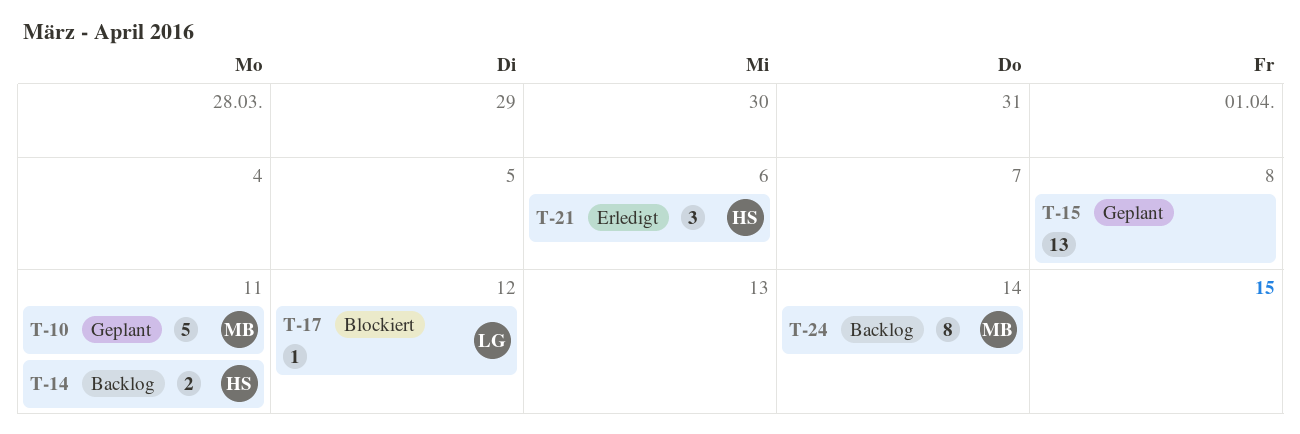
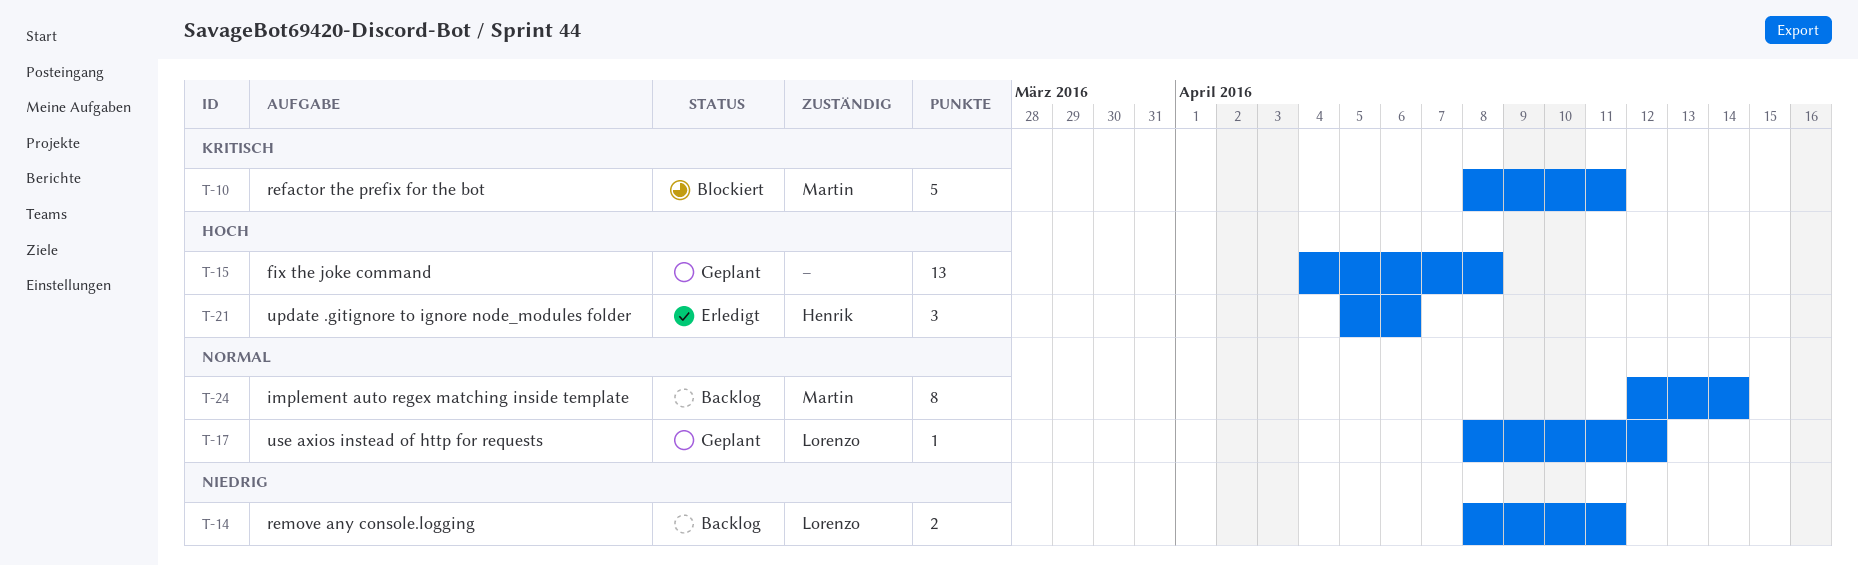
T-10, status: Geplant -> Blockiert
T-14, owner: Henrik -> Lorenzo
T-17, status: Blockiert -> Geplant

